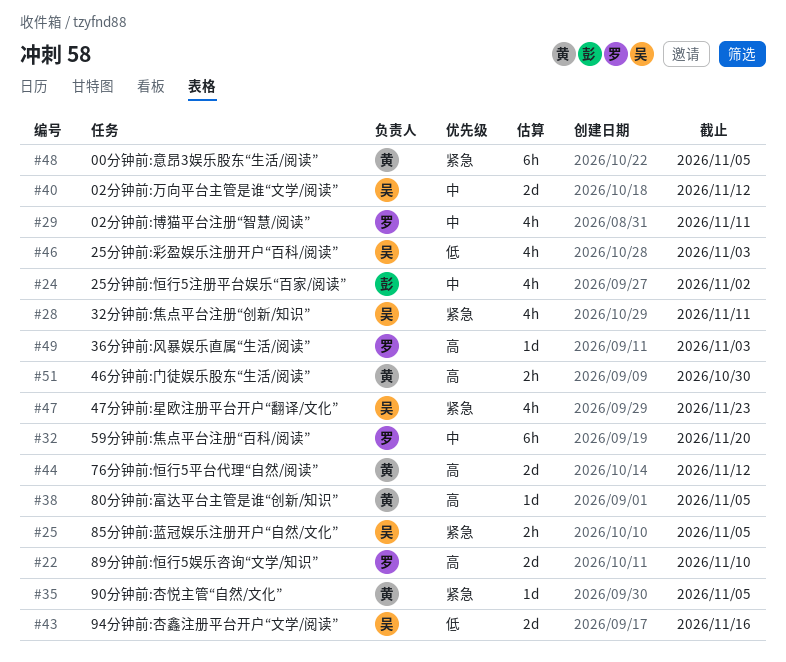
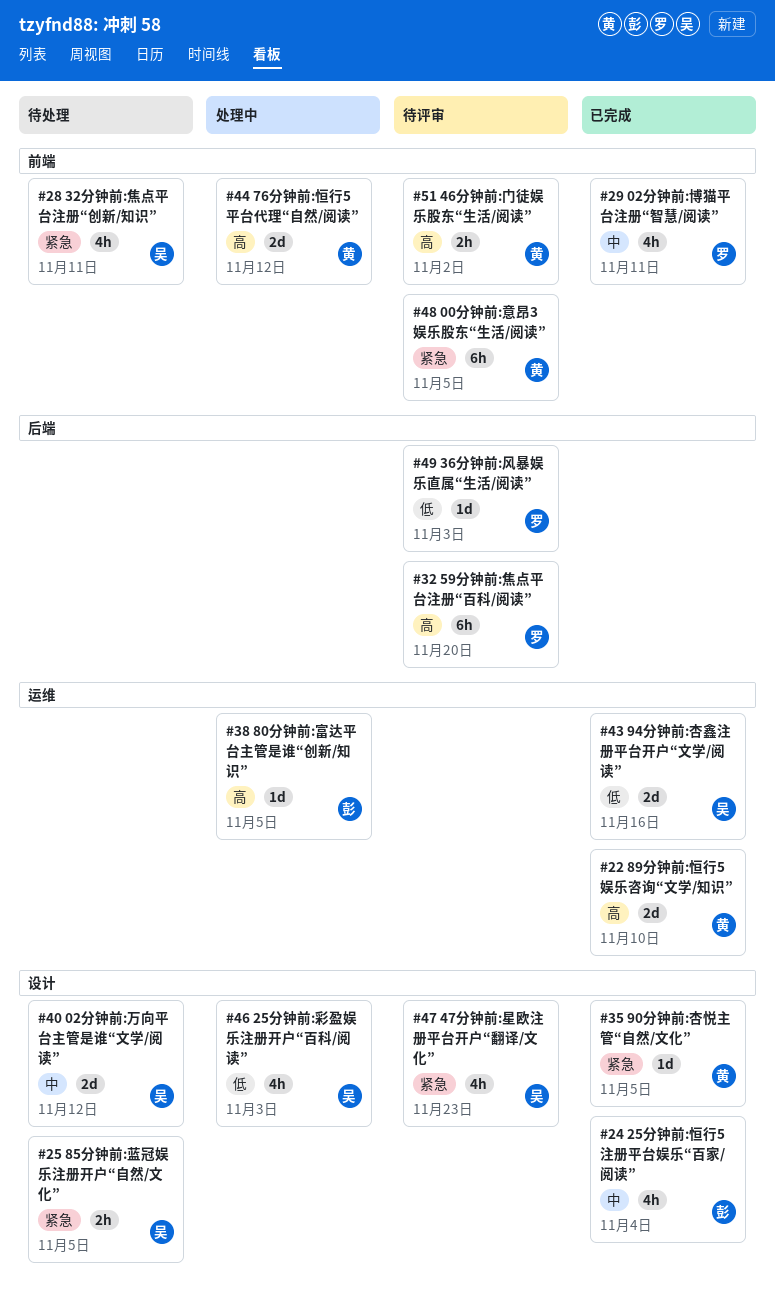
#22, owner: 罗 -> 黄
#24, due: Nov 2 -> Nov 4
#32, priority: 中 -> 高
#38, owner: 黄 -> 彭
#49, priority: 高 -> 低
#51, due: Oct 30 -> Nov 2

